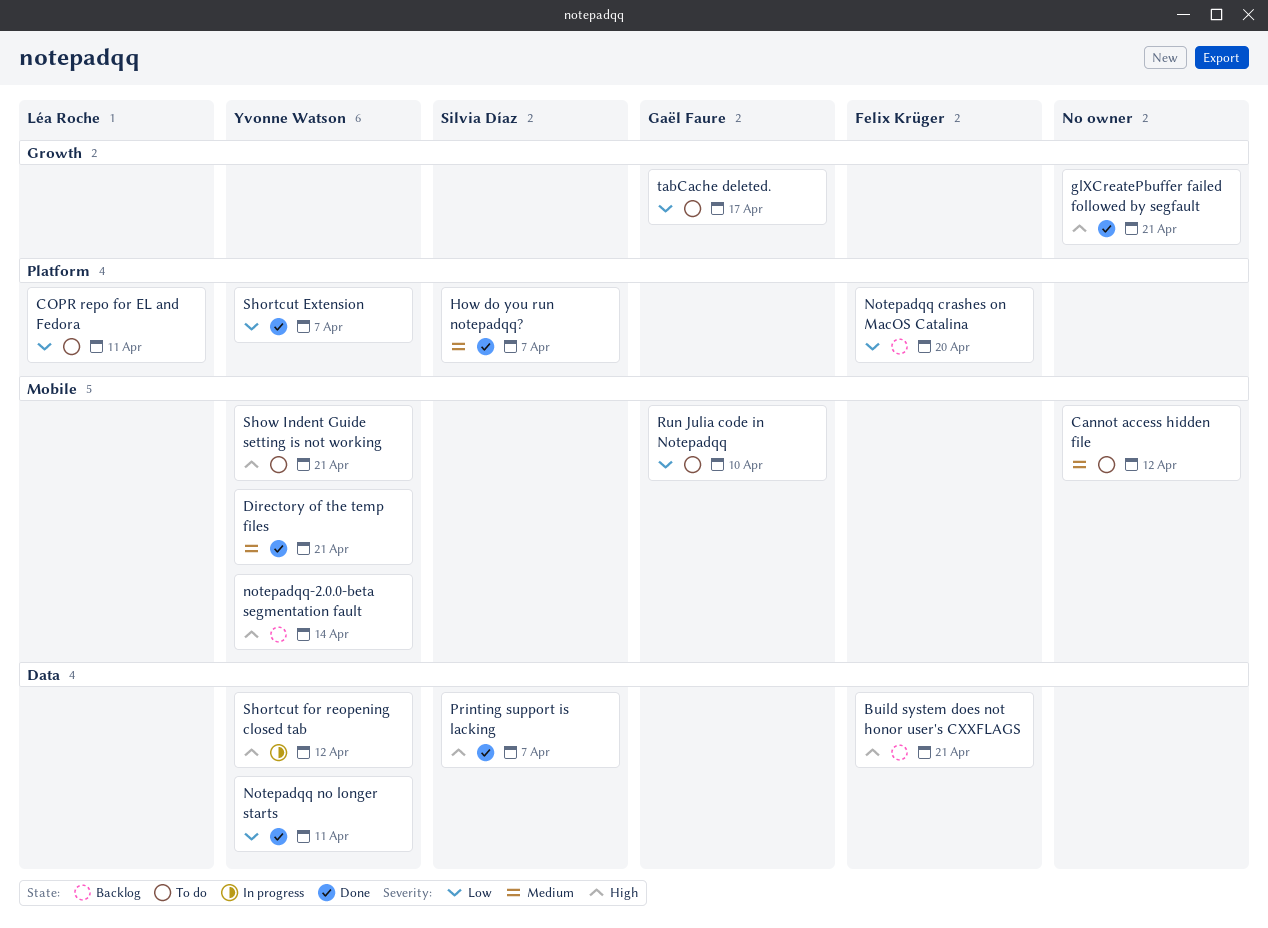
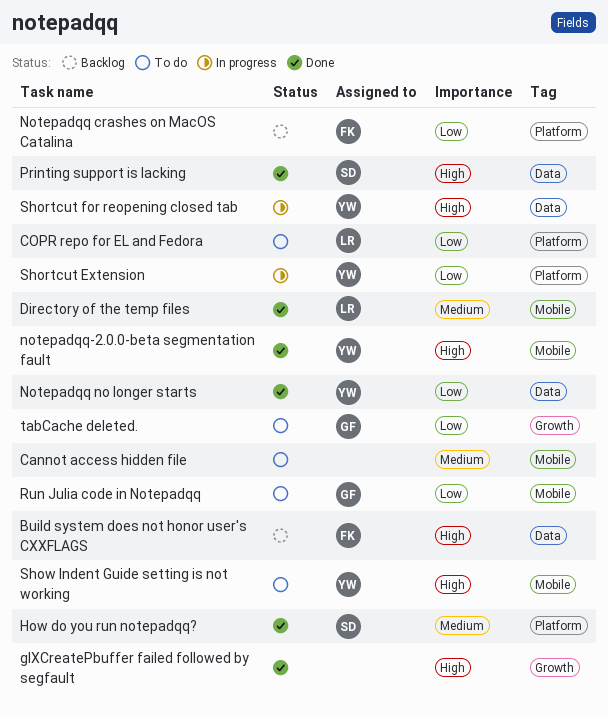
Directory of the temp files, owner: Yvonne Watson -> Léa Roche
notepadqq-2.0.0-beta segmentation fault, status: Backlog -> Done
Shortcut Extension, status: Done -> In progress

